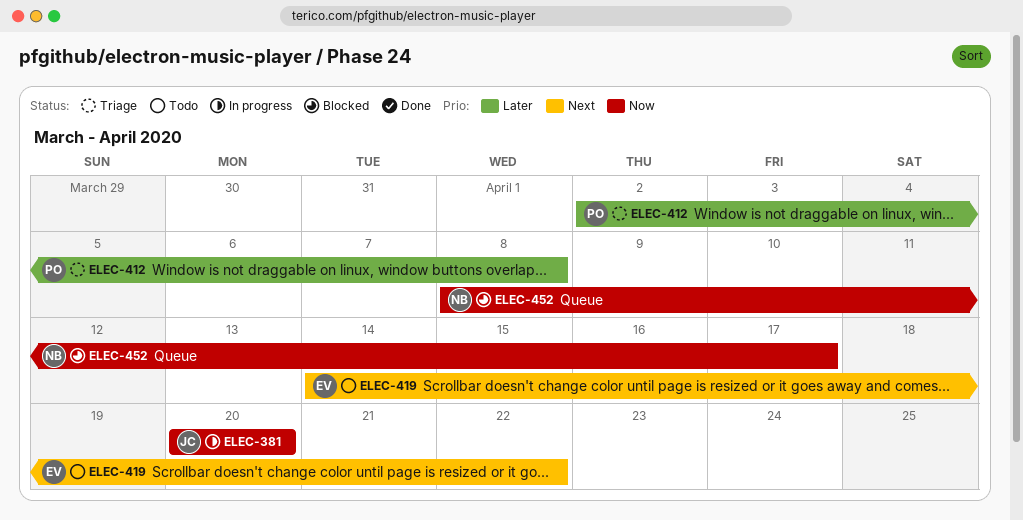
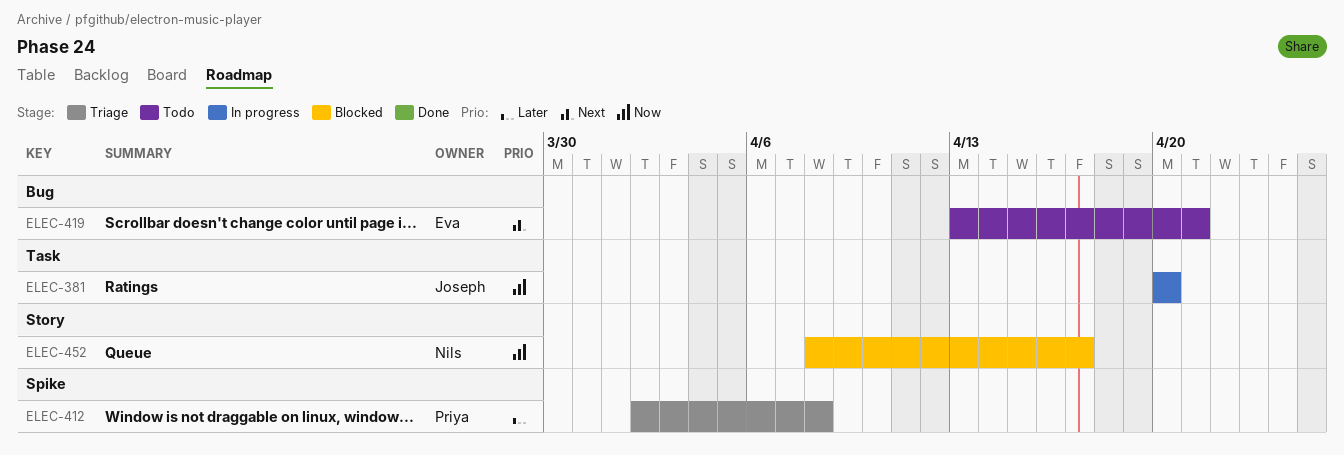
ELEC-419, start: Apr 14 -> Apr 13
ELEC-419, due: Apr 22 -> Apr 21

